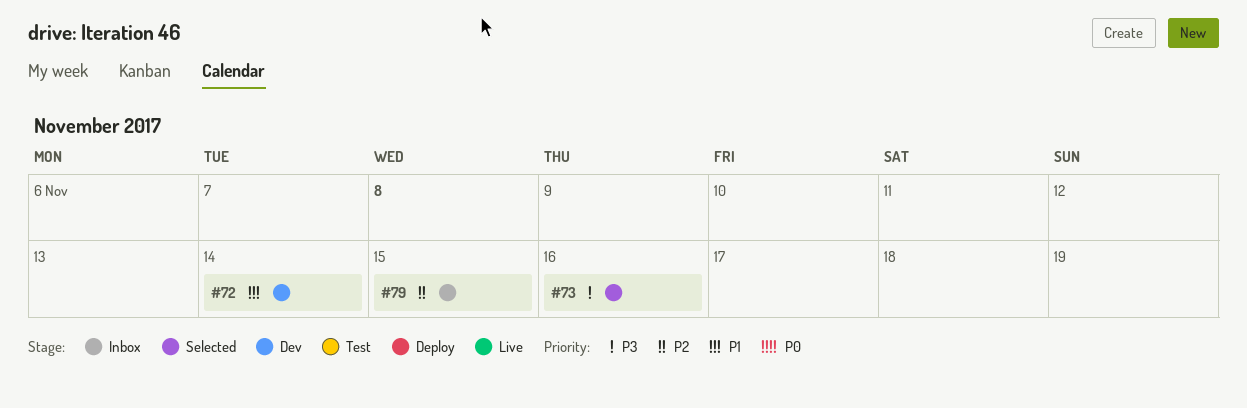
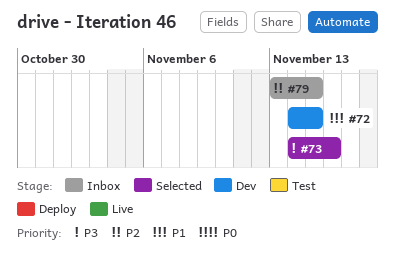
#72, due: Nov 14 -> Nov 15

